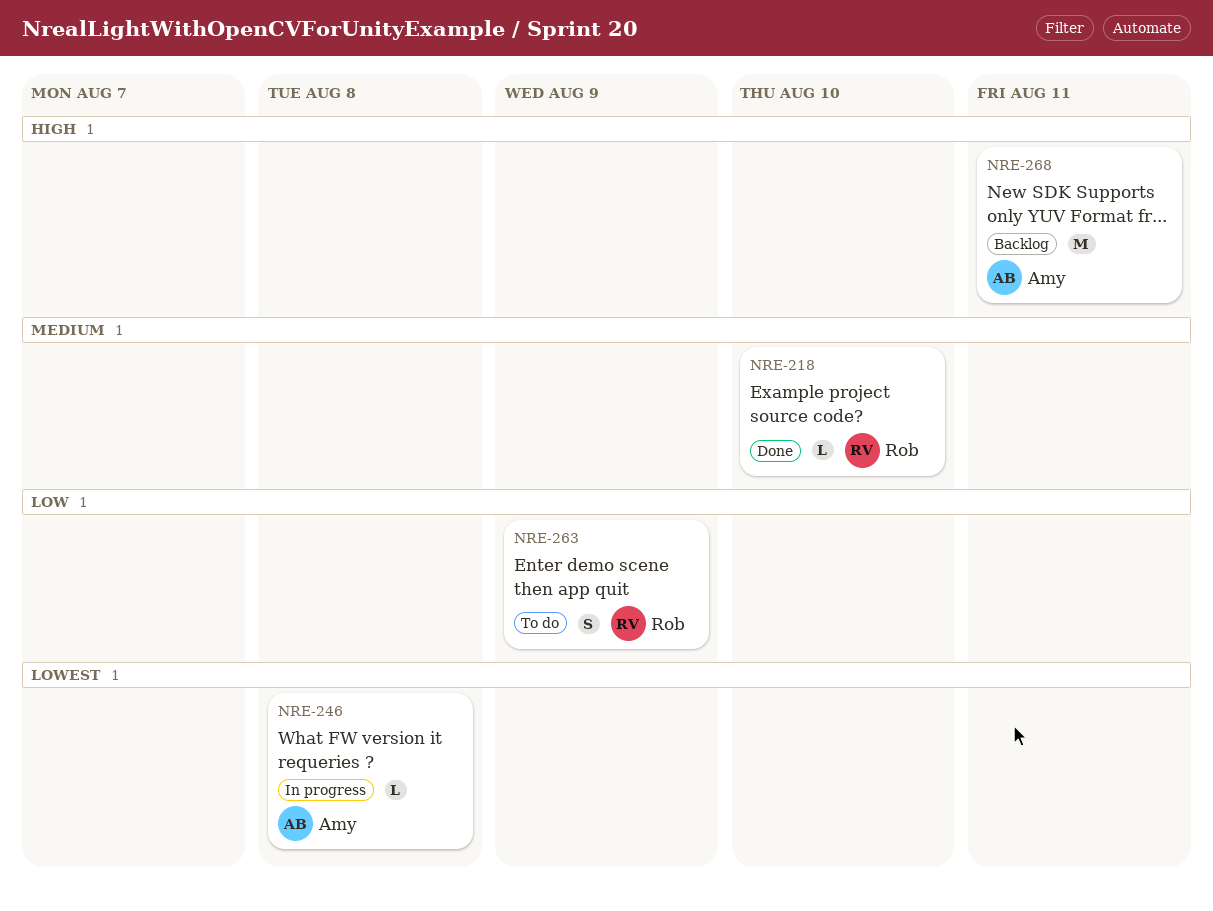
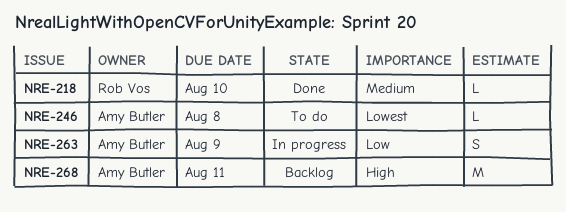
NRE-246, status: In progress -> To do
NRE-263, status: To do -> In progress
NRE-263, owner: Rob Vos -> Amy Butler

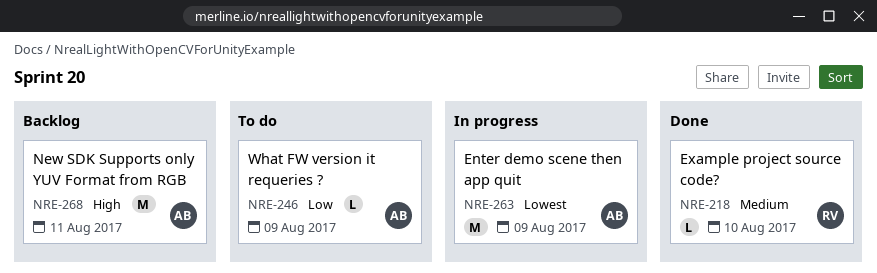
NRE-246, priority: Lowest -> Low
NRE-246, due: Aug 8 -> Aug 9
NRE-263, priority: Low -> Lowest
NRE-263, estimate: S -> M

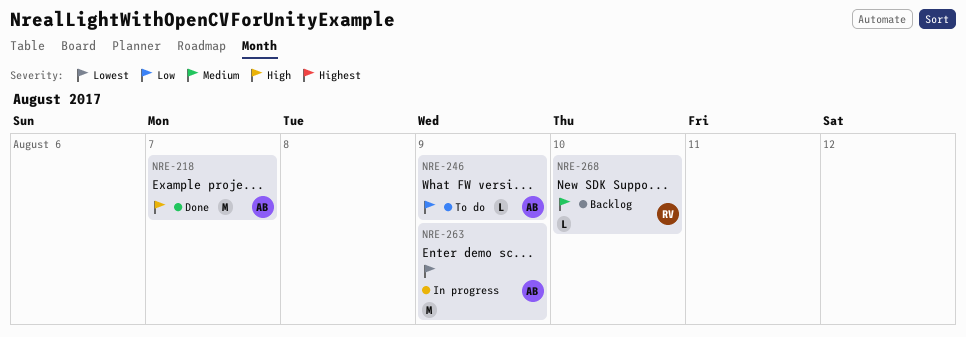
NRE-218, owner: RV -> AB
NRE-218, priority: Medium -> High
NRE-218, estimate: L -> M
NRE-218, due: Aug 10 -> Aug 7
NRE-268, owner: AB -> RV
NRE-268, priority: High -> Medium
NRE-268, estimate: M -> L
NRE-268, due: Aug 11 -> Aug 10

